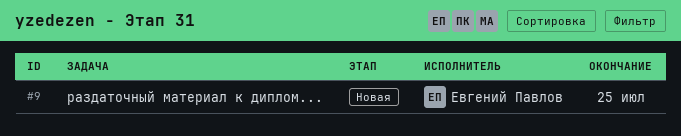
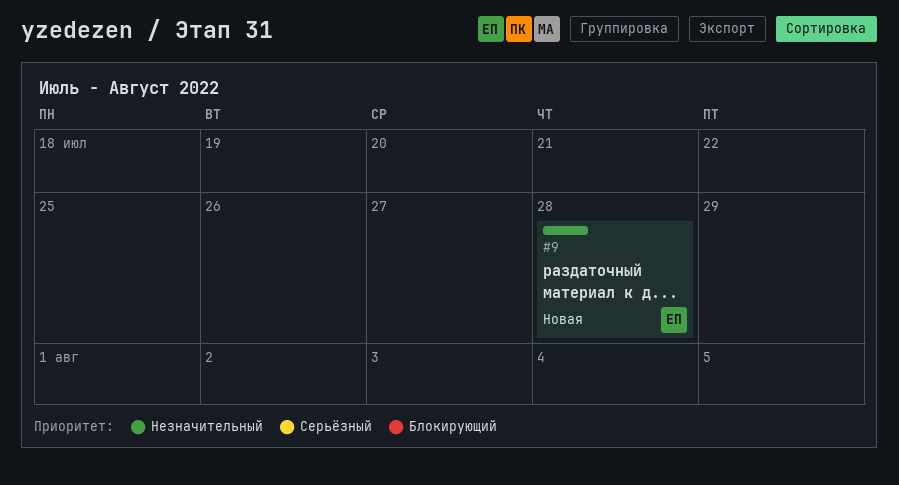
#9, due: Jul 25 -> Jul 28

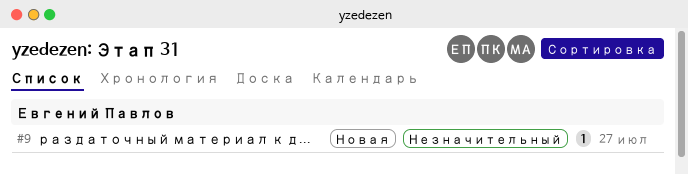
#9, due: Jul 28 -> Jul 27

